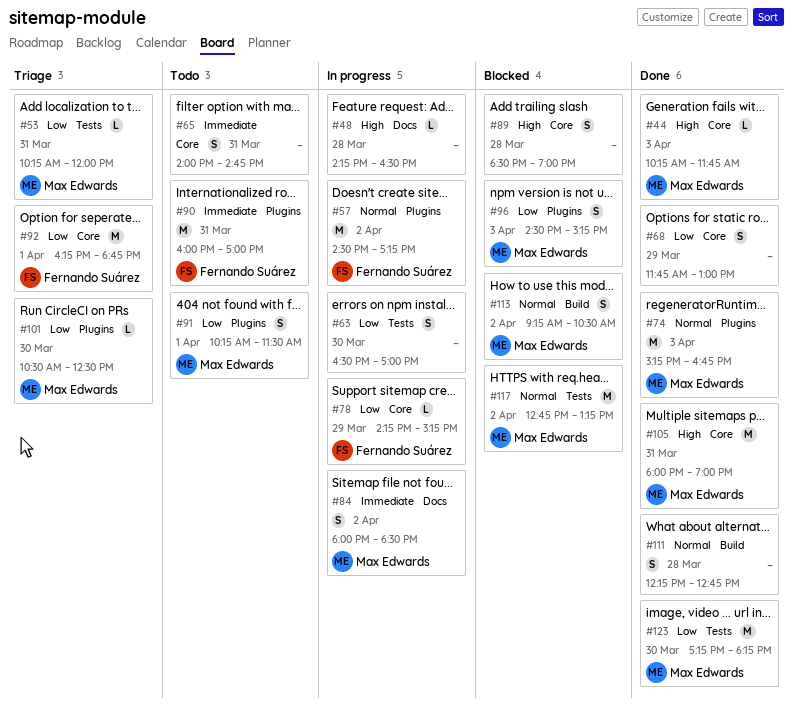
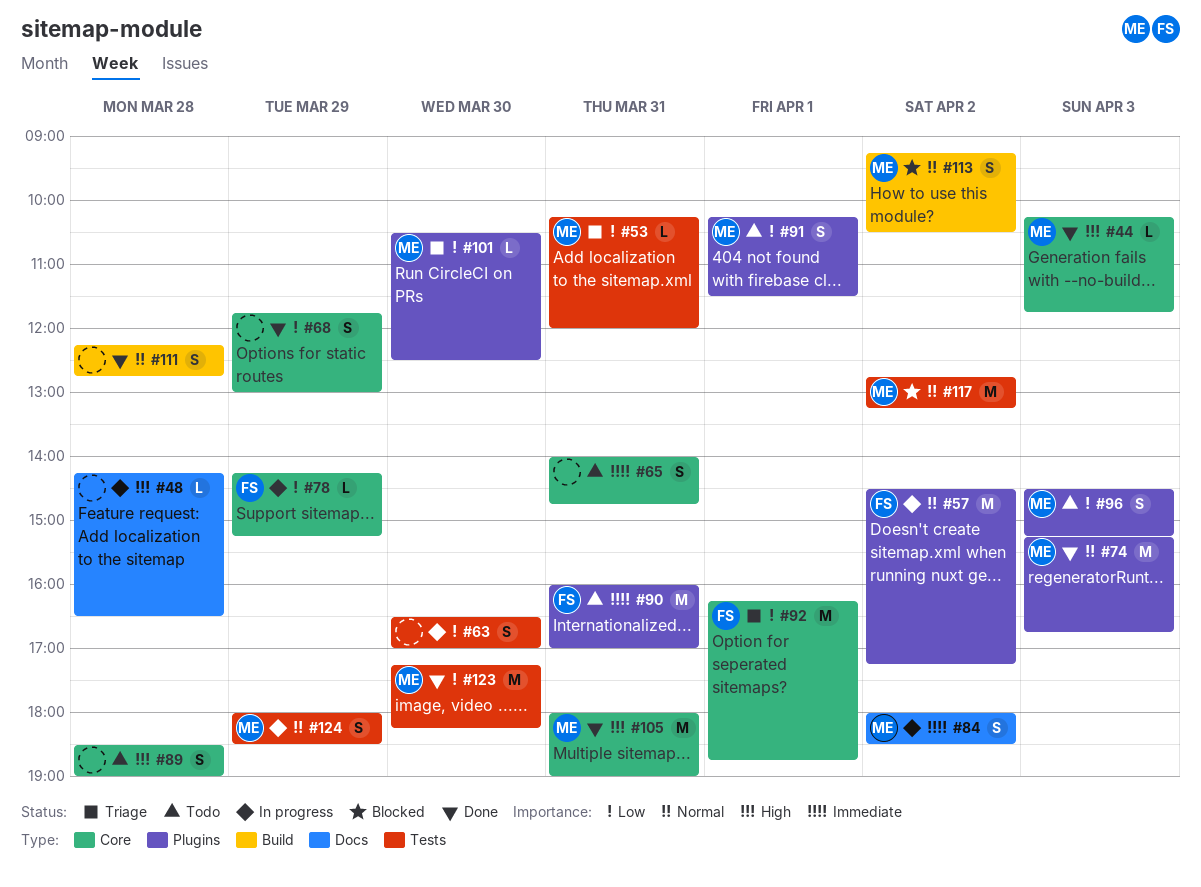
#89, status: Blocked -> Todo
#96, status: Blocked -> Todo
#124: none -> present

